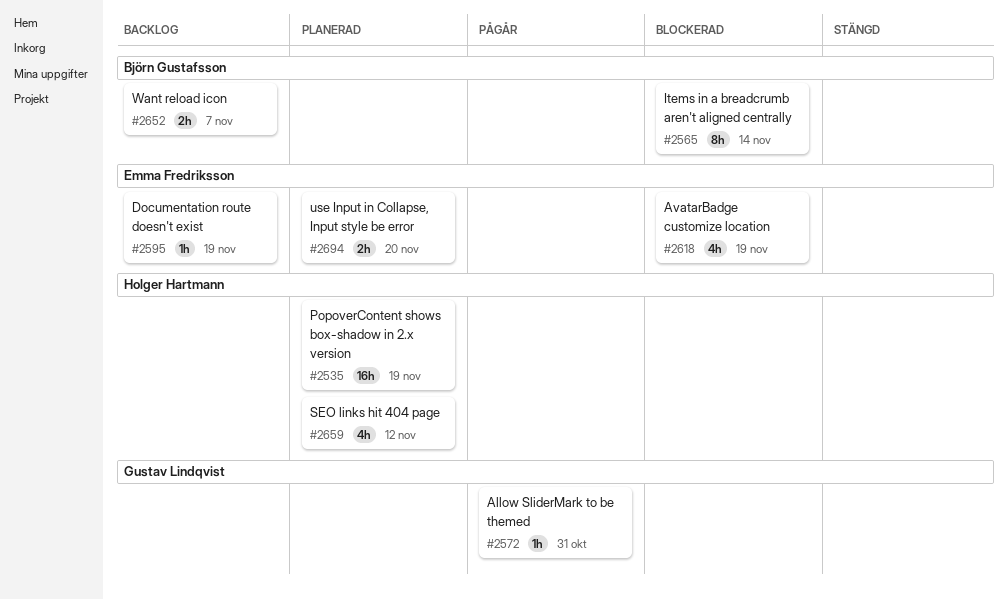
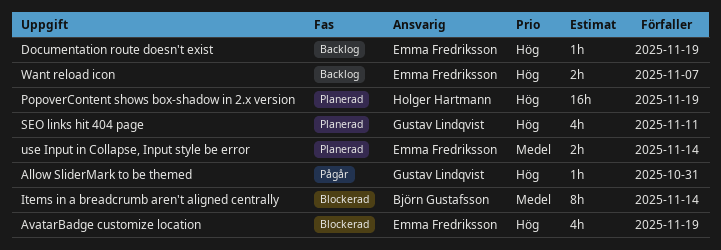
SEO links hit 404 page, owner: Holger Hartmann -> Gustav Lindqvist
SEO links hit 404 page, due: Nov 12 -> Nov 11
use Input in Collapse, Input style be error, due: Nov 20 -> Nov 14
Want reload icon, owner: Björn Gustafsson -> Emma Fredriksson

